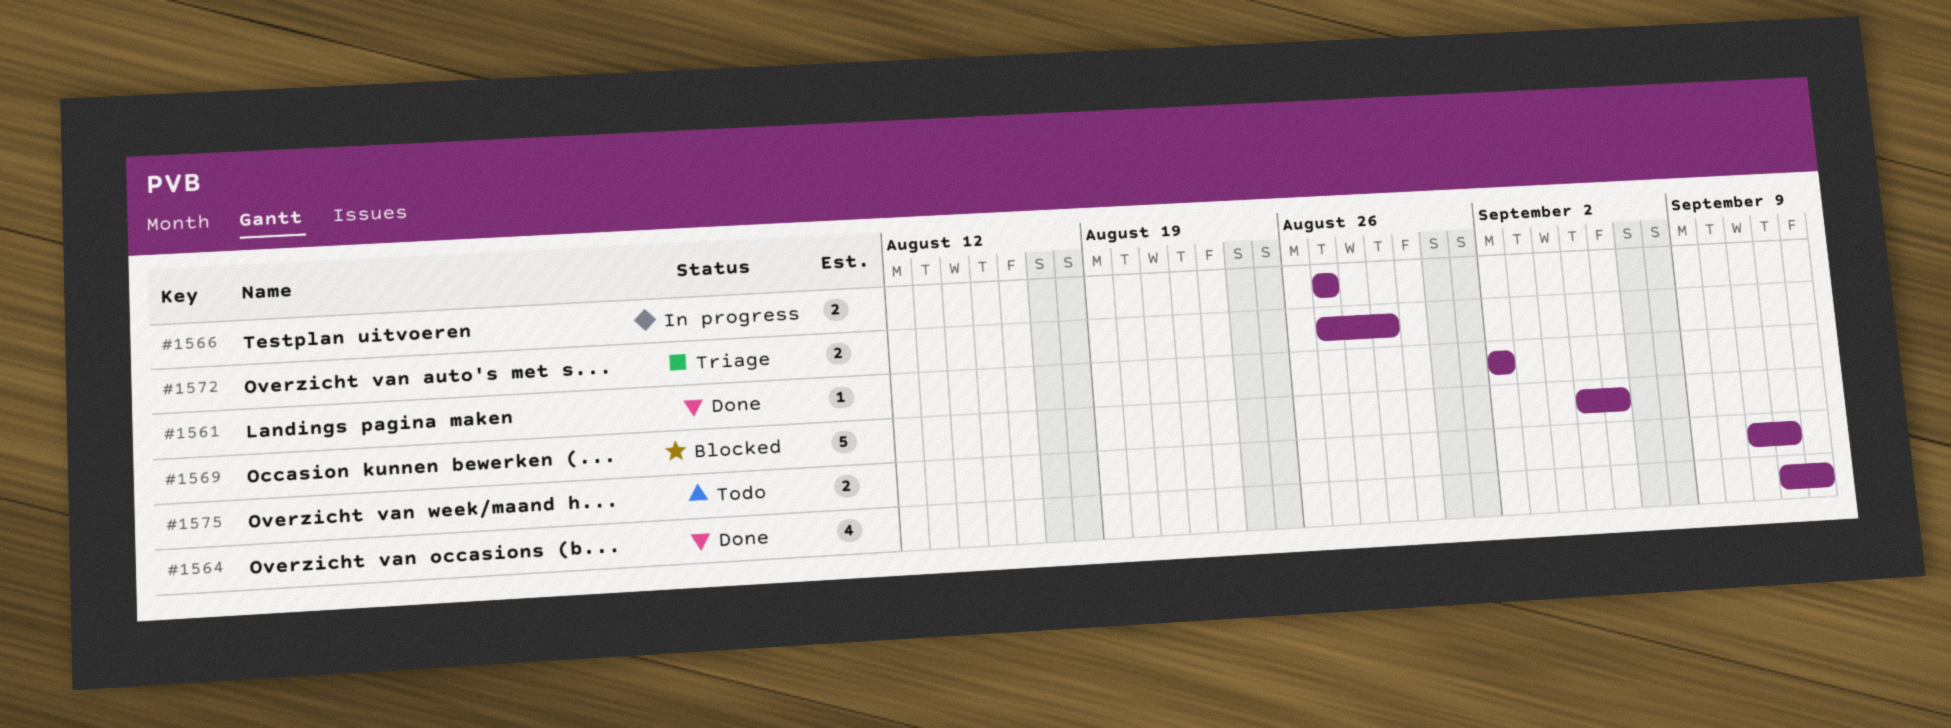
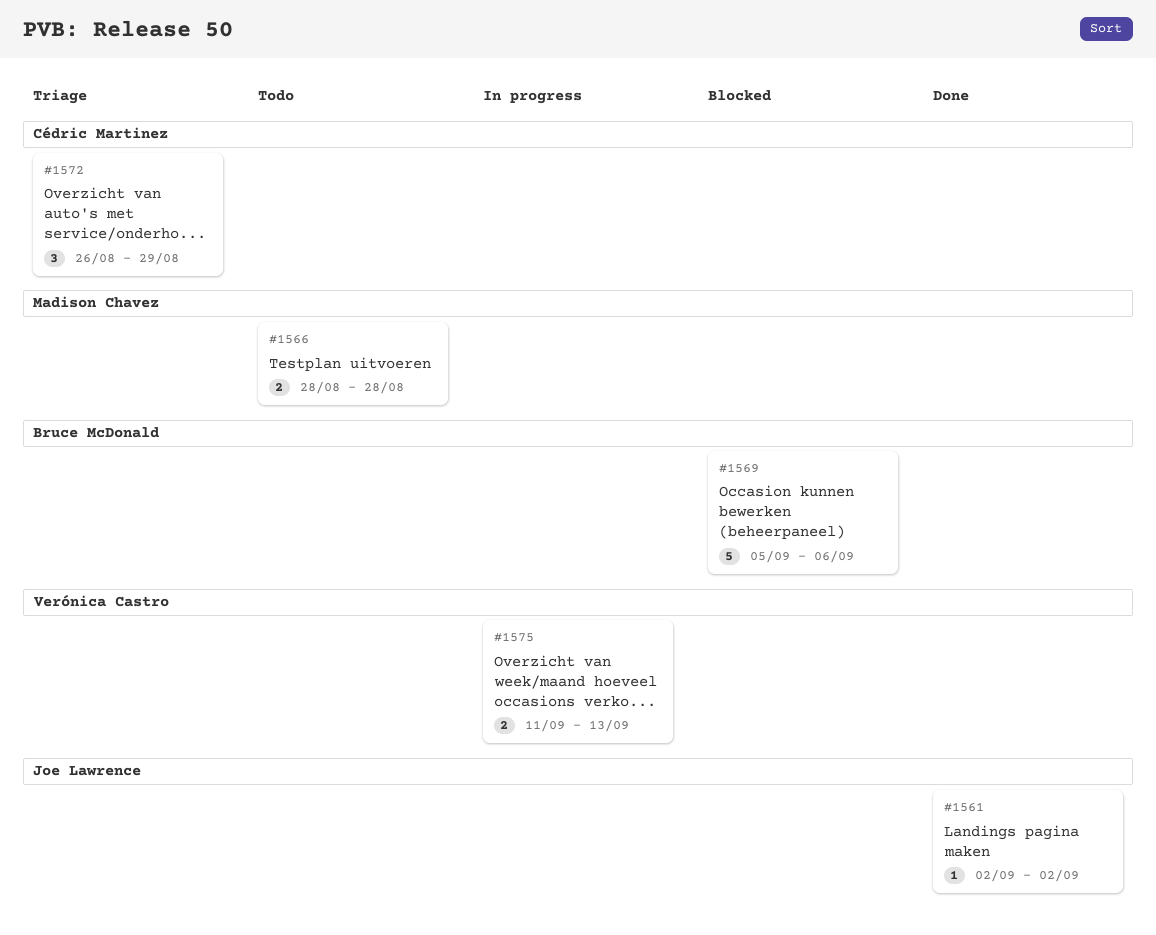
#1564: present -> none
#1566, status: In progress -> Todo
#1566, start: Aug 27 -> Aug 28
#1566, due: Aug 27 -> Aug 28
#1572, estimate: 2 -> 3
#1572, start: Aug 27 -> Aug 26
#1575, status: Todo -> In progress
#1575, due: Sep 12 -> Sep 13

